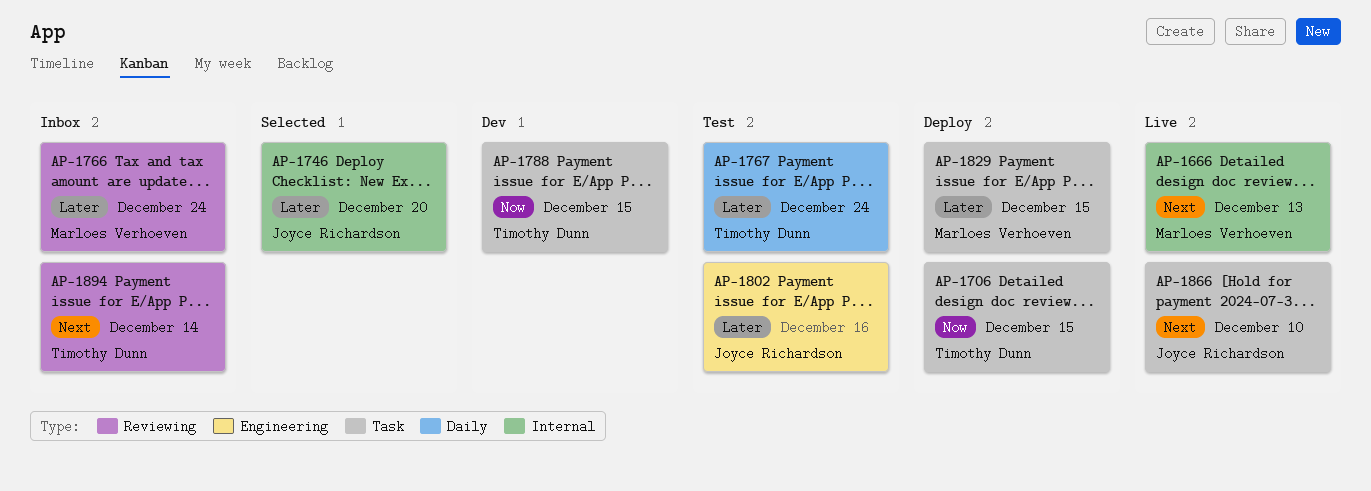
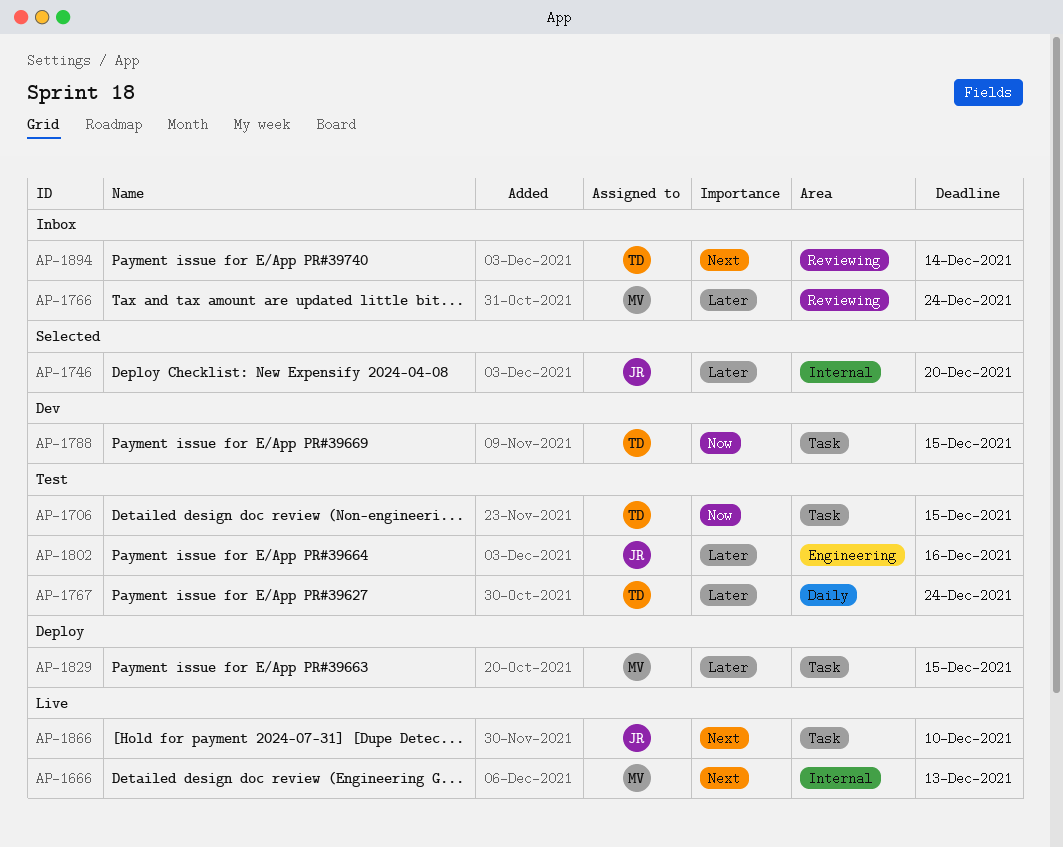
AP-1706, status: Deploy -> Test

